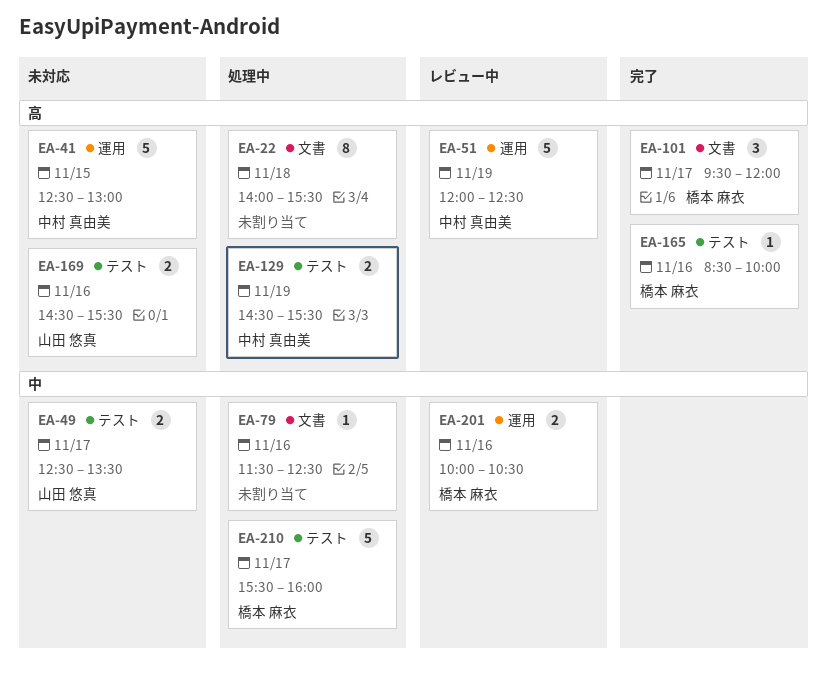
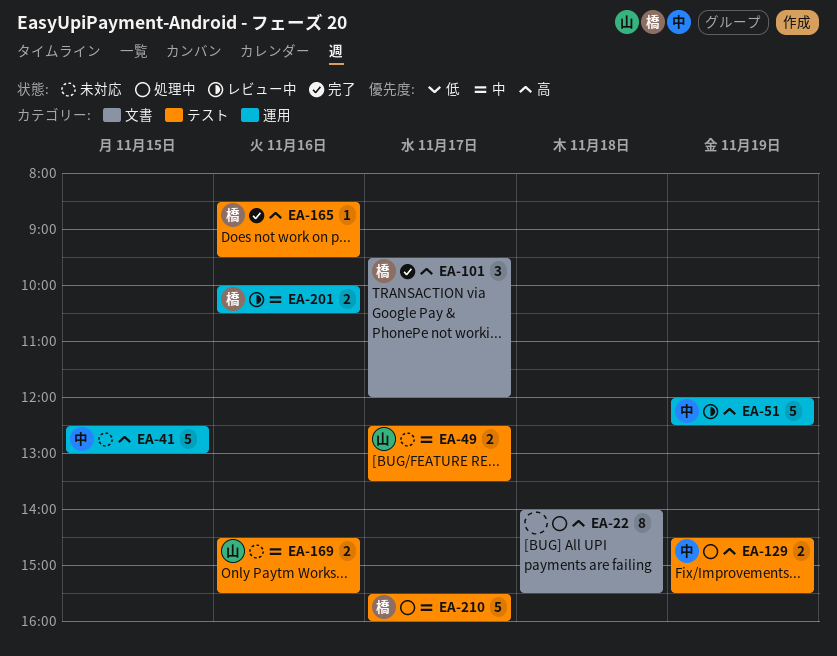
EA-79: present -> none
EA-165, ends: 10:00 -> 09:30
EA-169, priority: 高 -> 中

